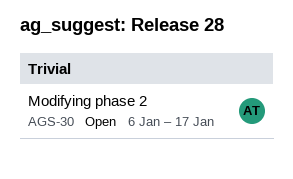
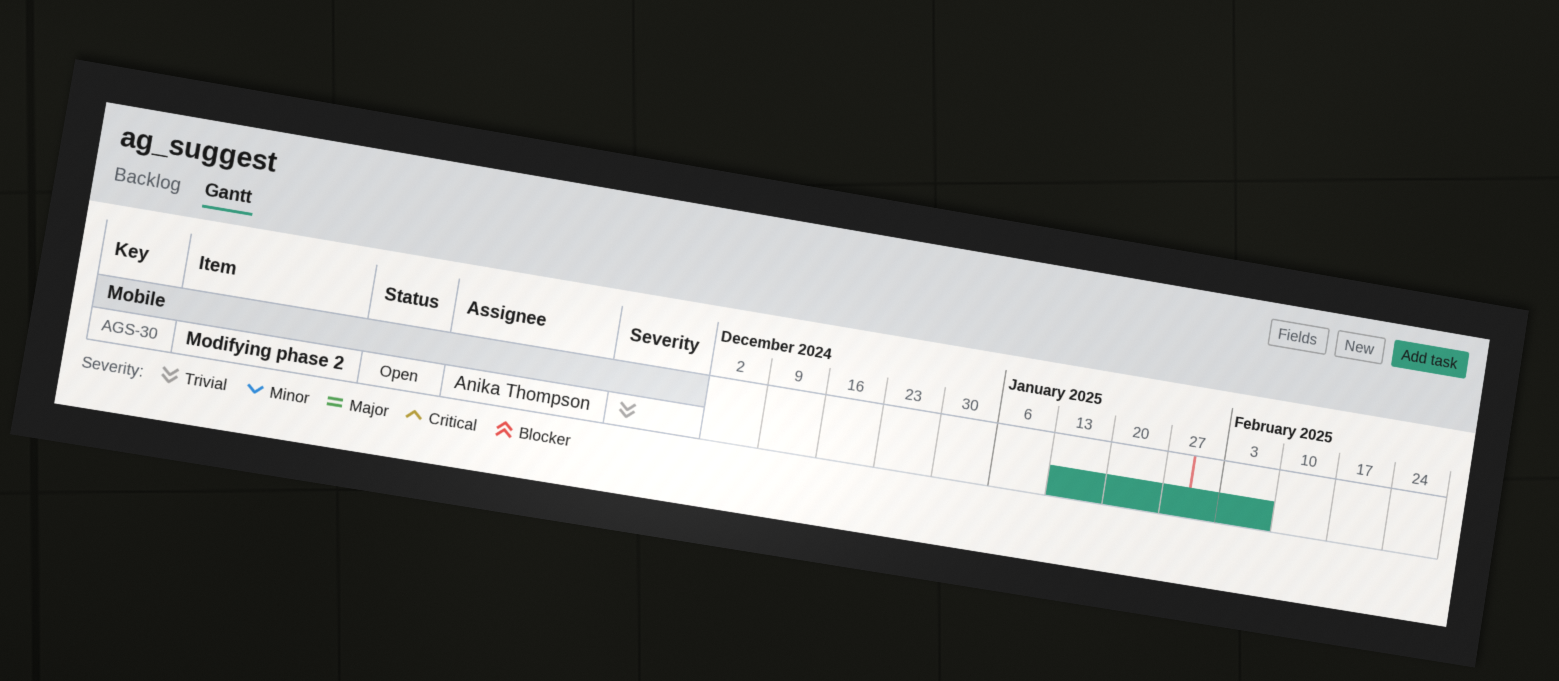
AGS-30, start: Jan 6 -> Jan 13
AGS-30, due: Jan 17 -> Feb 7

